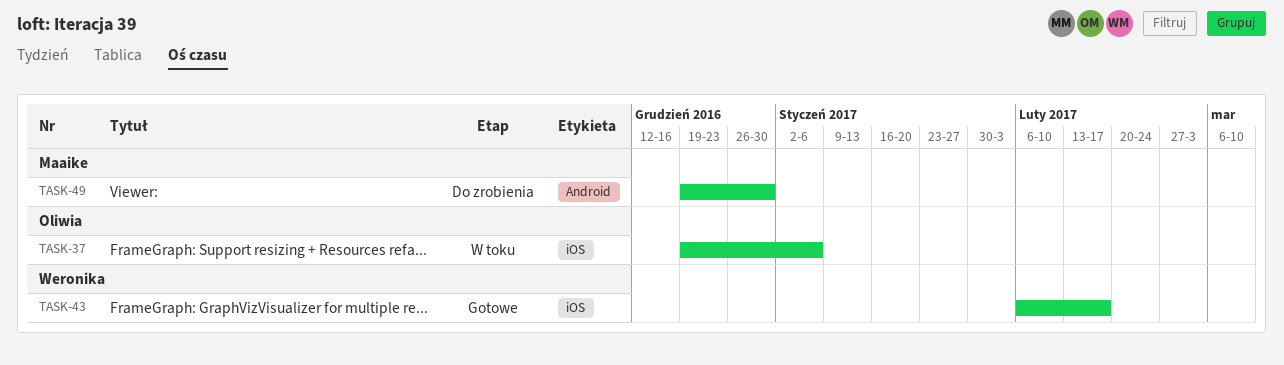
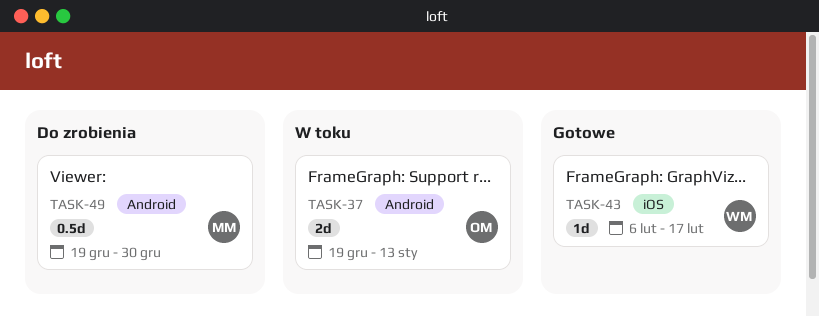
TASK-37, label: iOS -> Android
TASK-37, due: Jan 6 -> Jan 13

